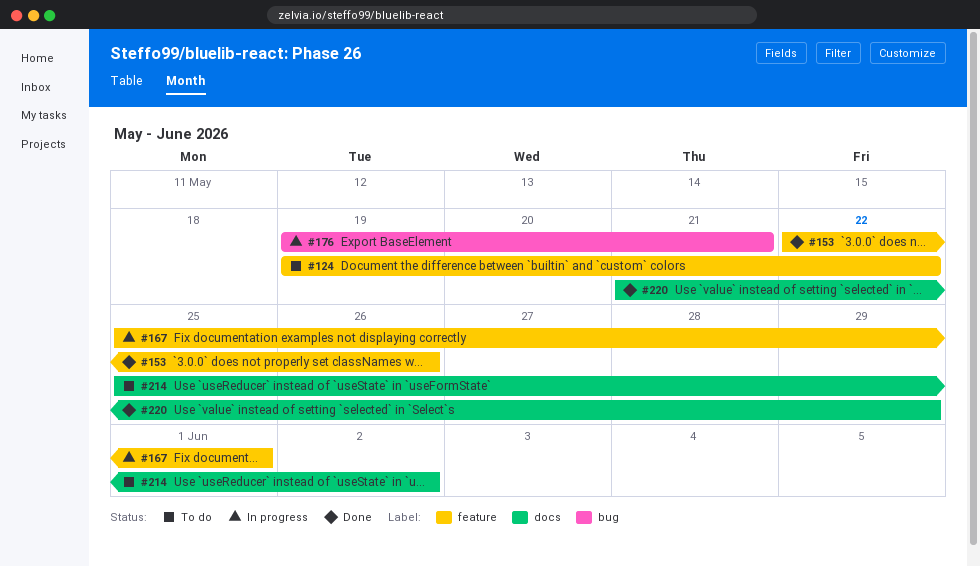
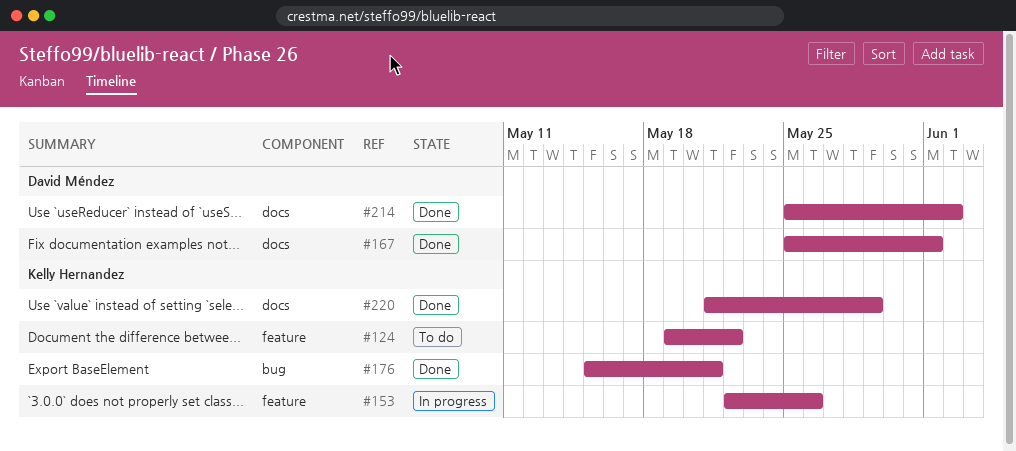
#153, status: Done -> In progress
#167, status: In progress -> Done
#167, label: feature -> docs
#176, status: In progress -> Done
#176, start: May 19 -> May 15
#214, status: To do -> Done

